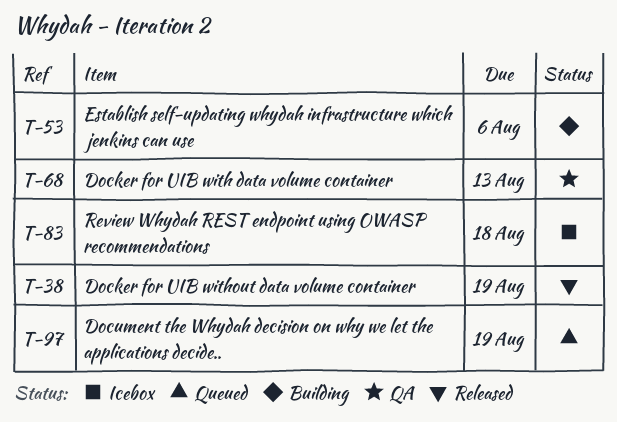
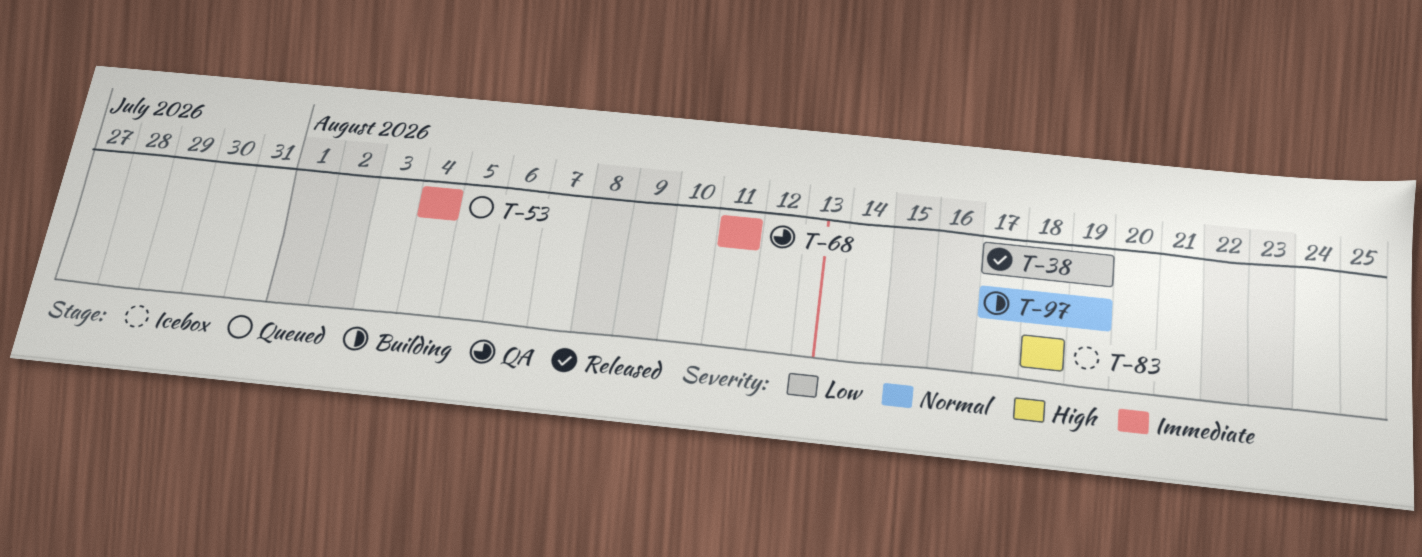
T-53, status: Building -> Queued
T-53, due: Aug 6 -> Aug 4
T-68, due: Aug 13 -> Aug 11
T-97, status: Queued -> Building

